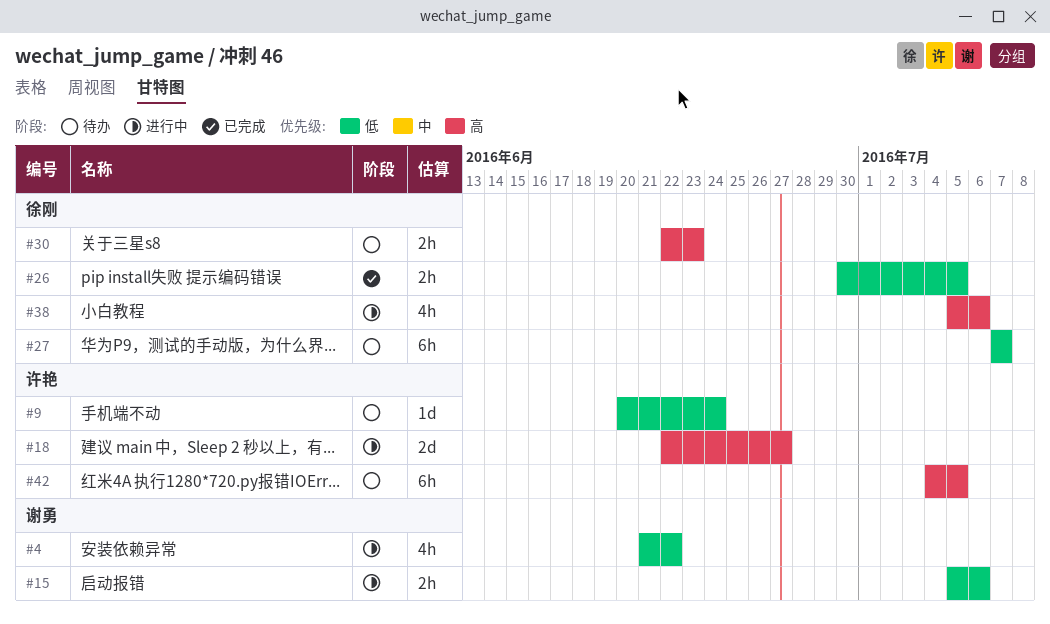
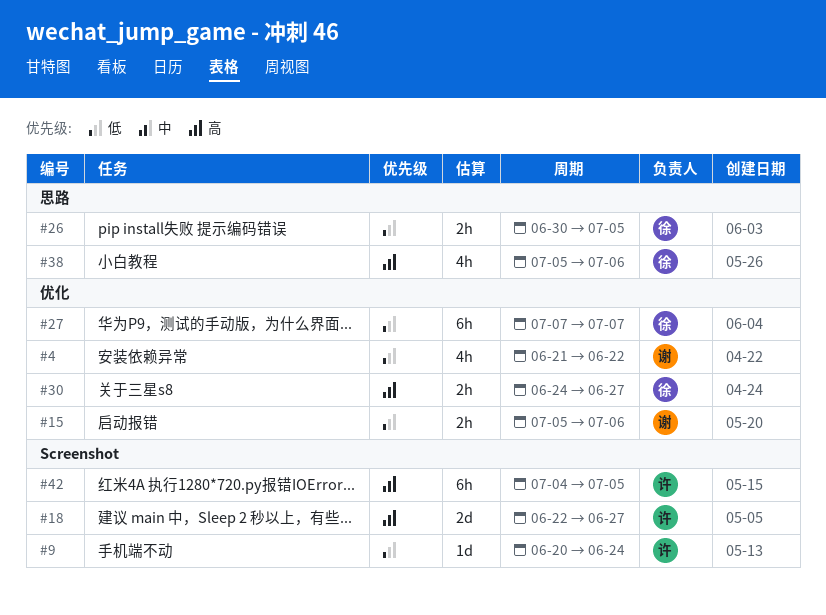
#30, start: Jun 22 -> Jun 24
#30, due: Jun 23 -> Jun 27

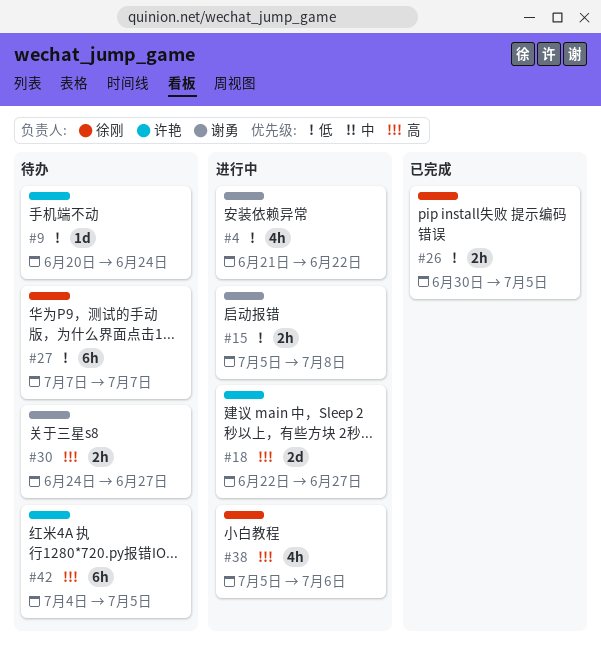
#15, due: Jul 6 -> Jul 8
#30, owner: 徐刚 -> 谢勇

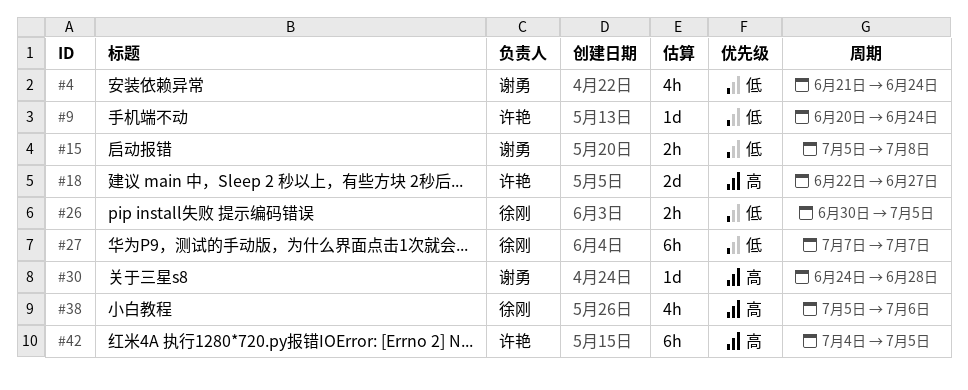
#4, due: Jun 22 -> Jun 24
#30, estimate: 2h -> 1d
#30, due: Jun 27 -> Jun 28

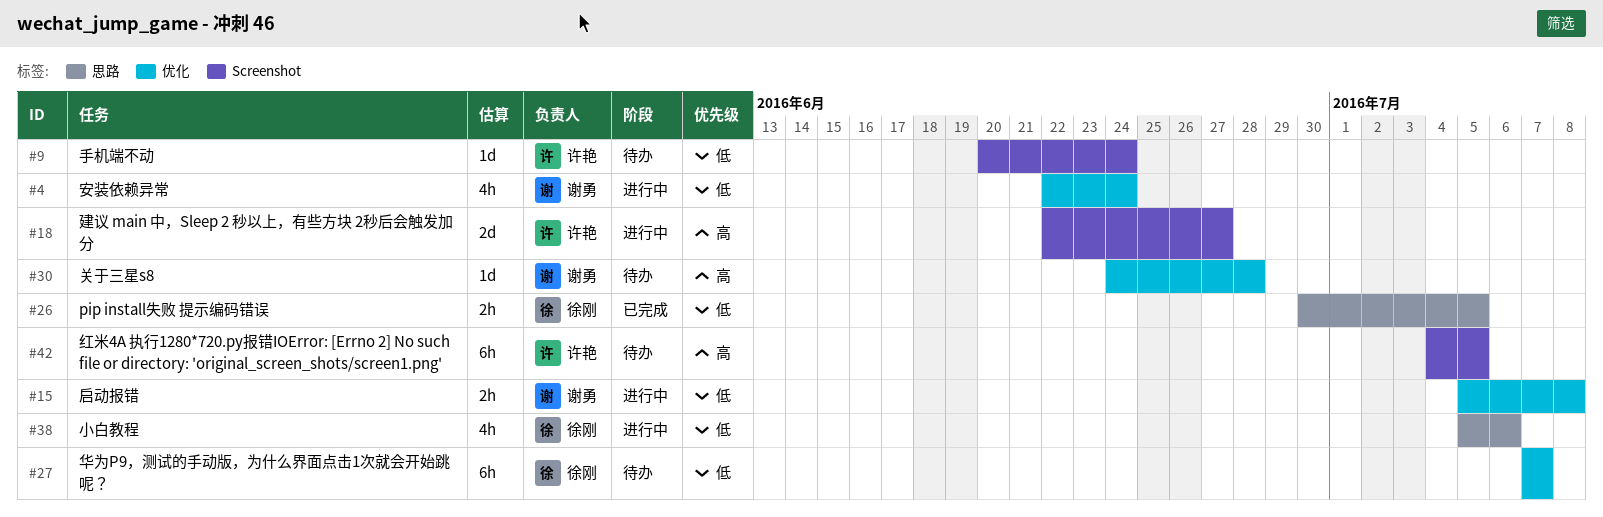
#4, start: Jun 21 -> Jun 22
#38, priority: 高 -> 低

